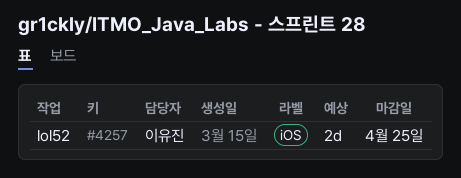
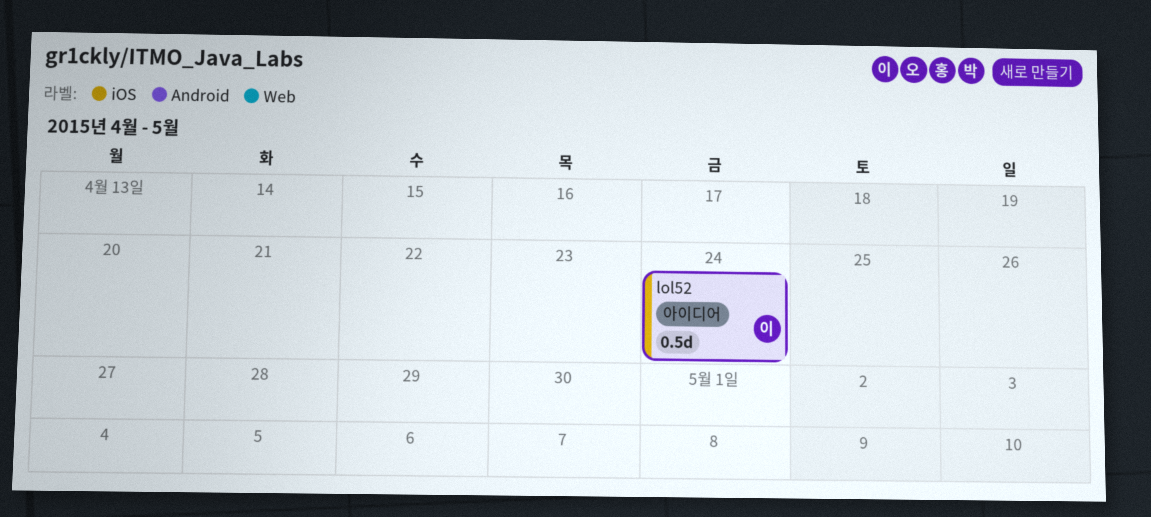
lol52, estimate: 2d -> 0.5d
lol52, due: Apr 25 -> Apr 24

